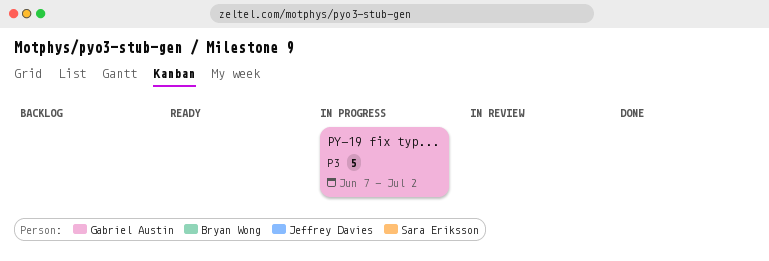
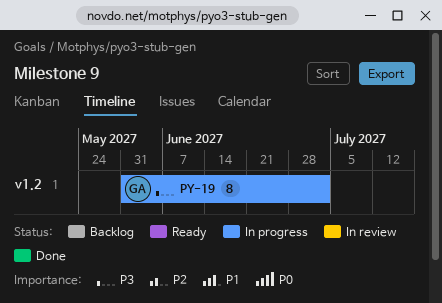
PY-19, estimate: 5 -> 8
PY-19, start: Jun 7 -> May 31

